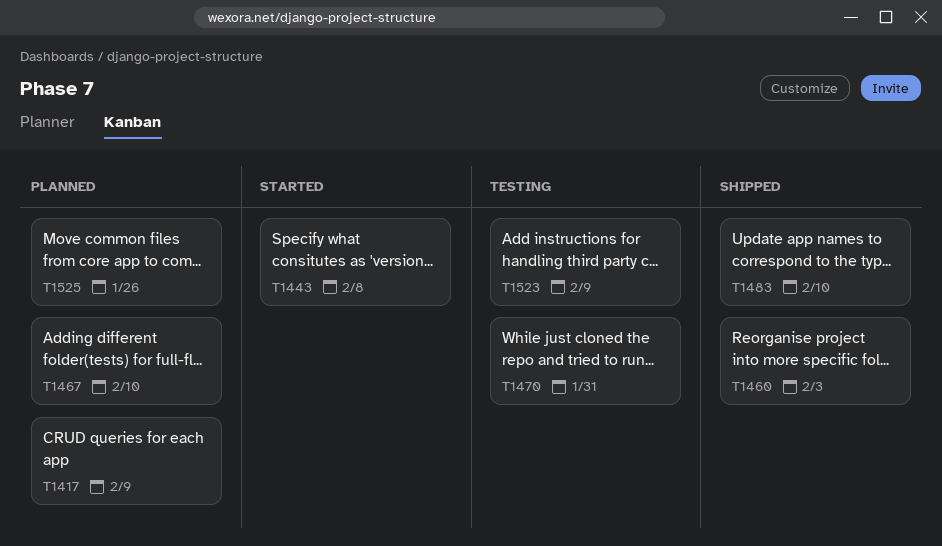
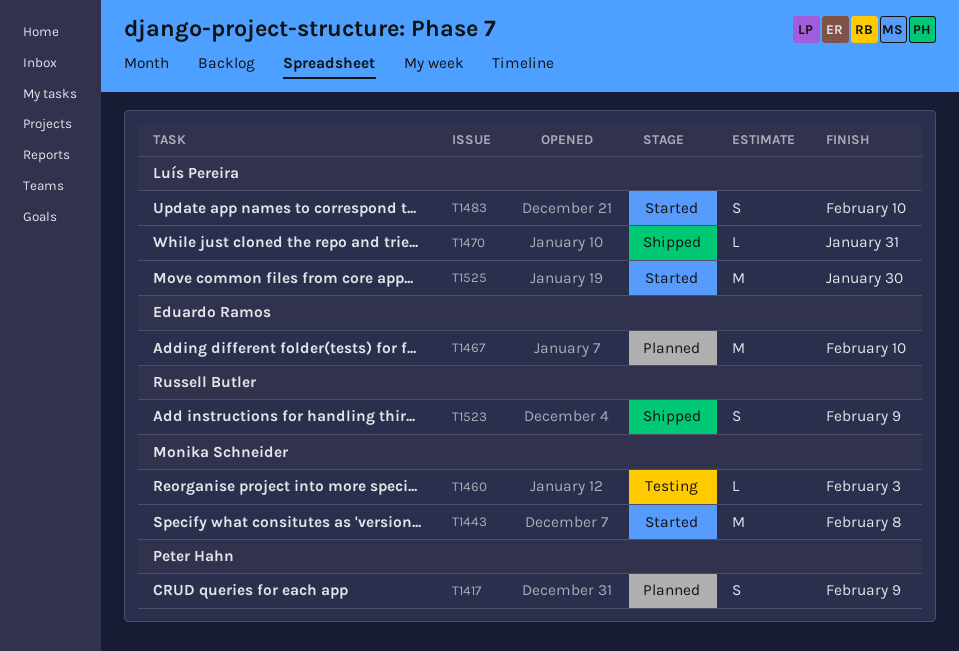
T1460, status: Shipped -> Testing
T1470, status: Testing -> Shipped
T1483, status: Shipped -> Started
T1523, status: Testing -> Shipped
T1525, status: Planned -> Started
T1525, due: Jan 26 -> Jan 30

